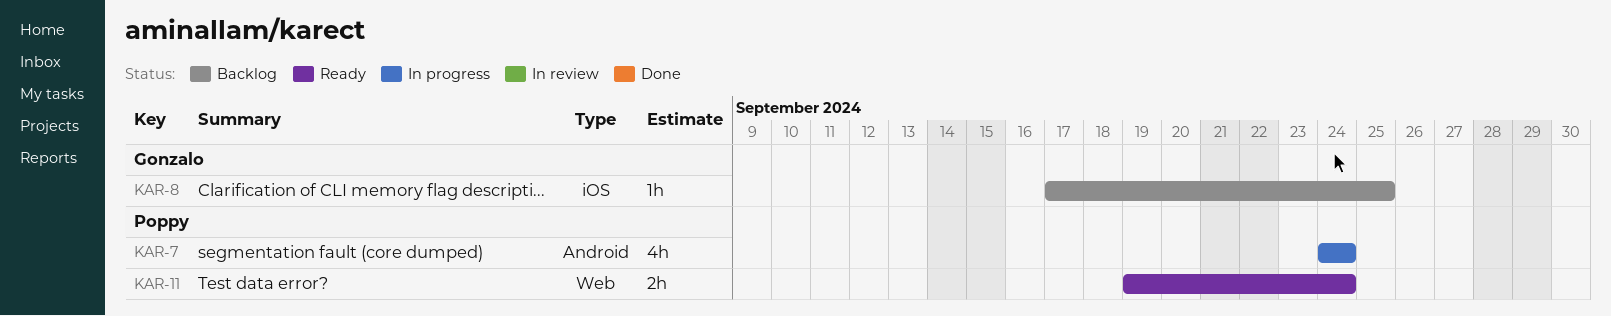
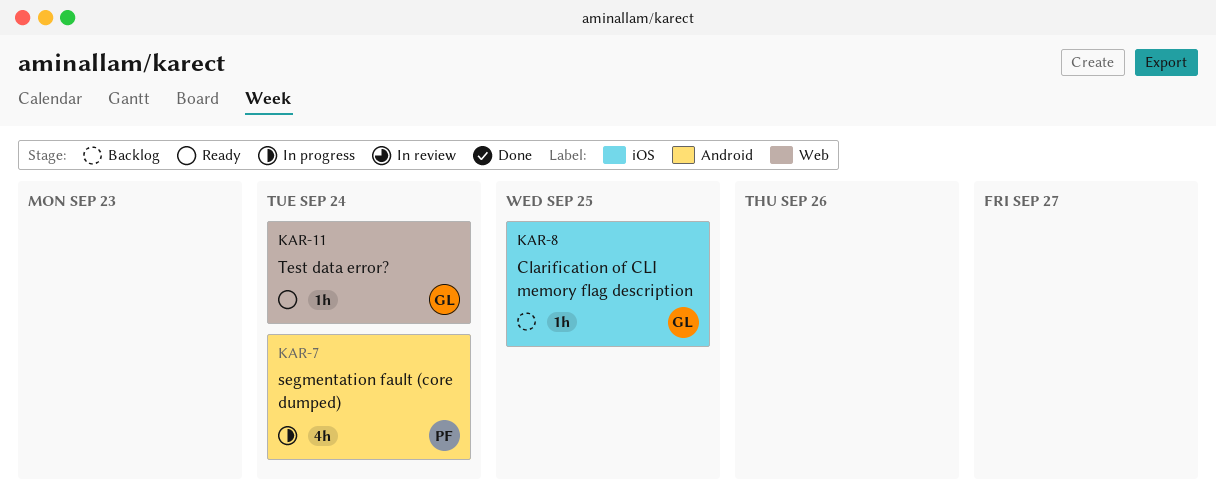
KAR-11, owner: Poppy -> Gonzalo
KAR-11, estimate: 2h -> 1h

